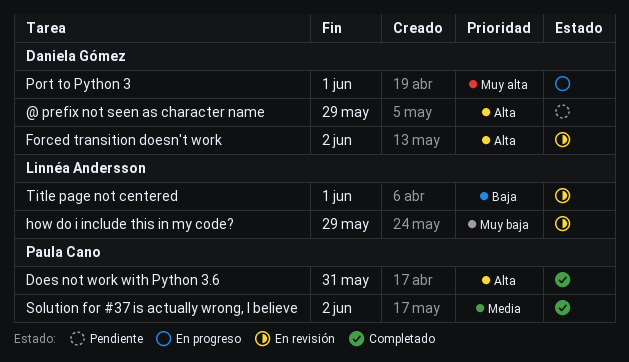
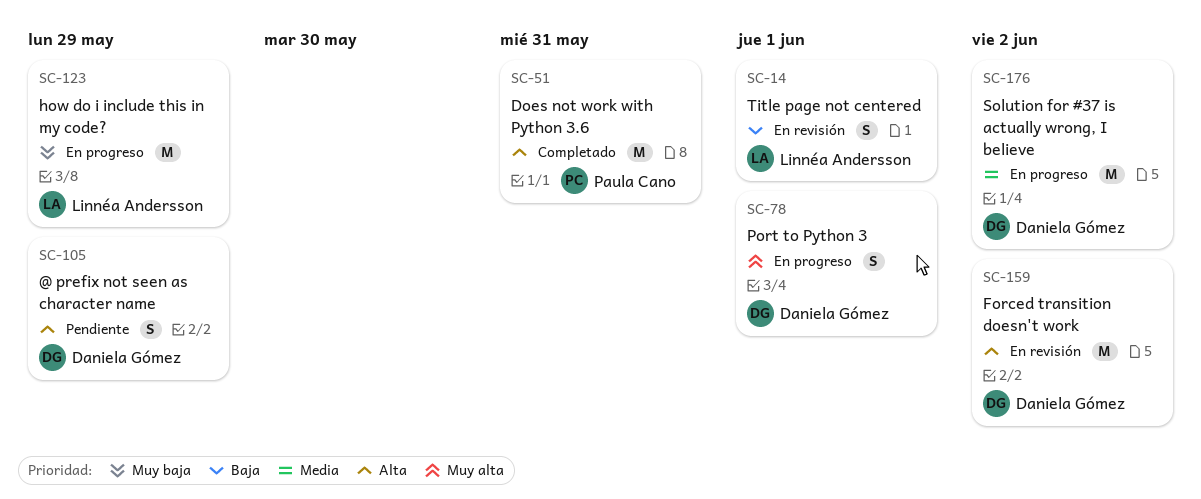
how do i include this in my code?, status: En revisión -> En progreso
Solution for #37 is actually wrong, I believe, status: Completado -> En progreso
Solution for #37 is actually wrong, I believe, owner: Paula Cano -> Daniela Gómez

